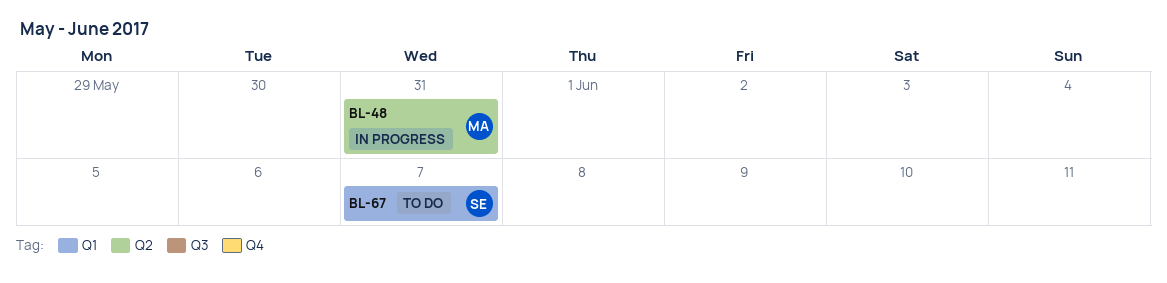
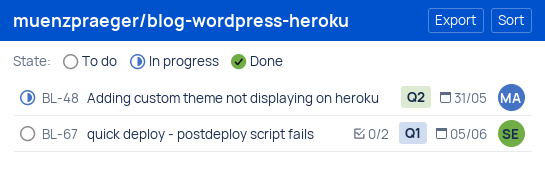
BL-67, due: Jun 7 -> Jun 5

